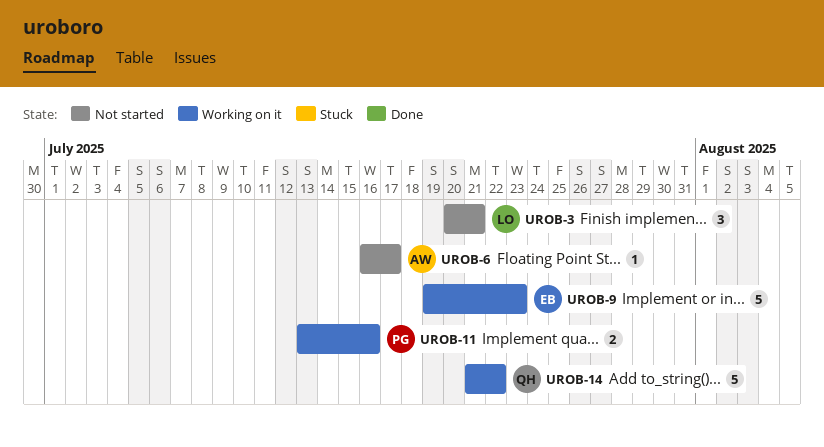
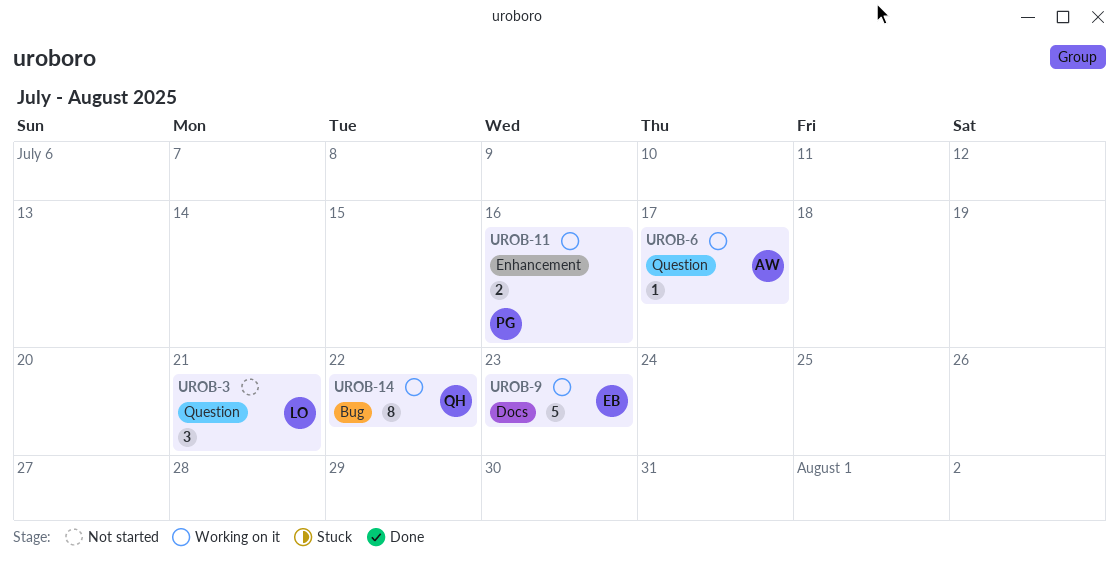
UROB-6, status: Not started -> Working on it
UROB-14, estimate: 5 -> 8

